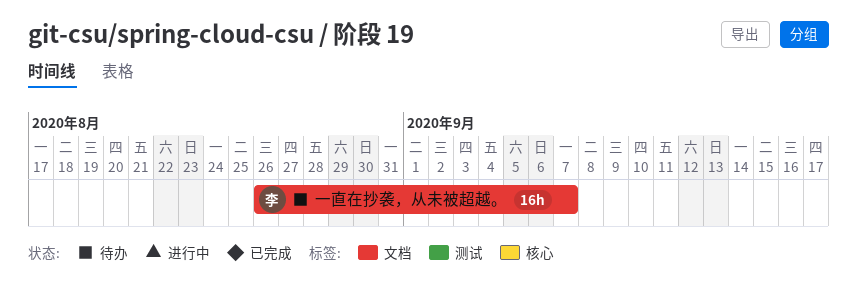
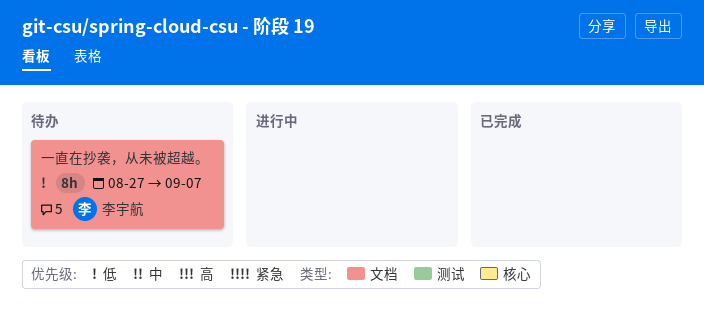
一直在抄袭，从未被超越。, estimate: 16h -> 8h
一直在抄袭，从未被超越。, start: Aug 26 -> Aug 27

